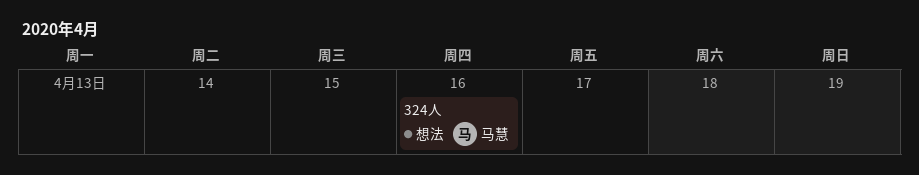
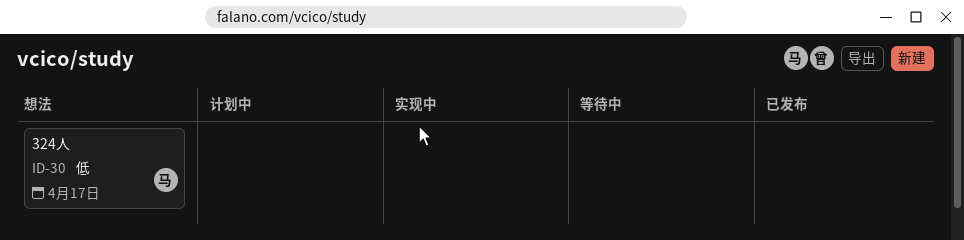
324人, due: Apr 16 -> Apr 17

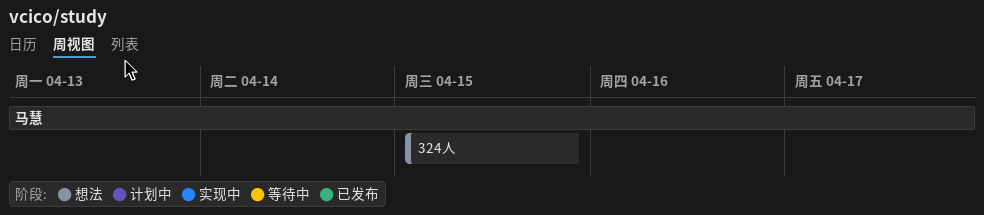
324人, due: Apr 17 -> Apr 15

